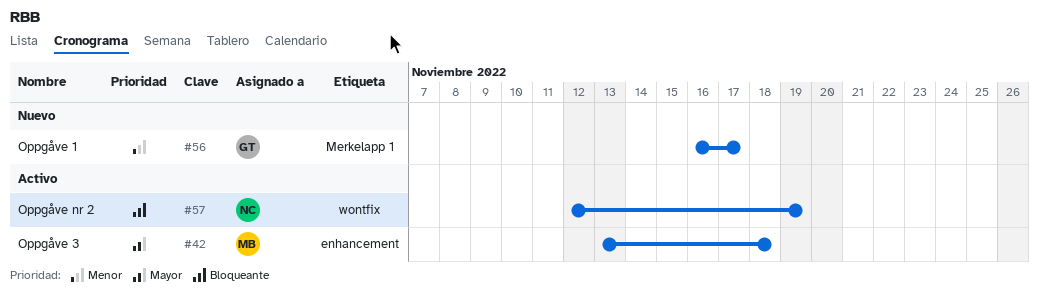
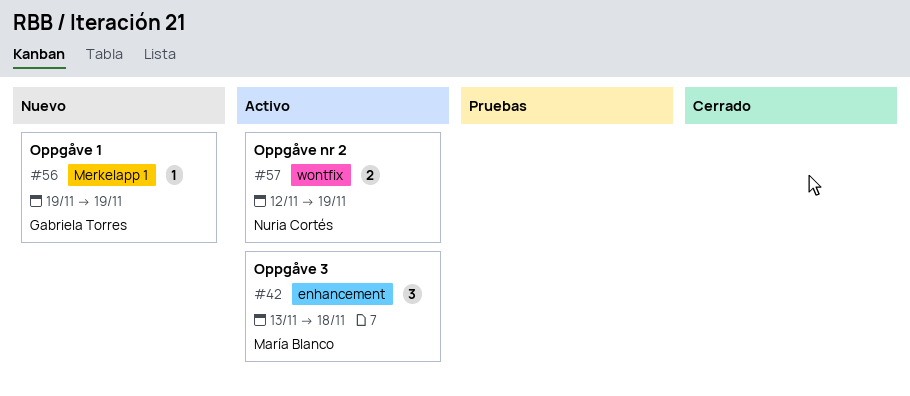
#56, start: Nov 16 -> Nov 19
#56, due: Nov 17 -> Nov 19

